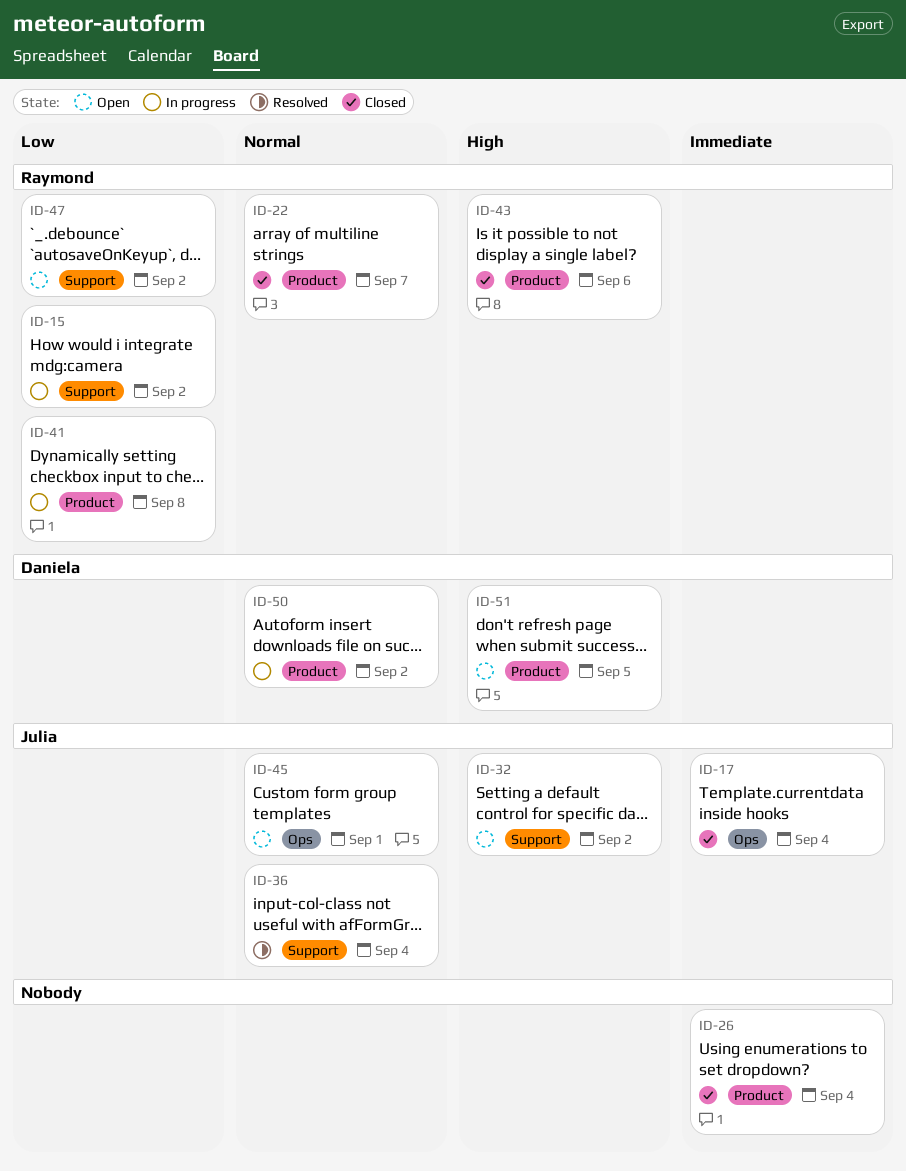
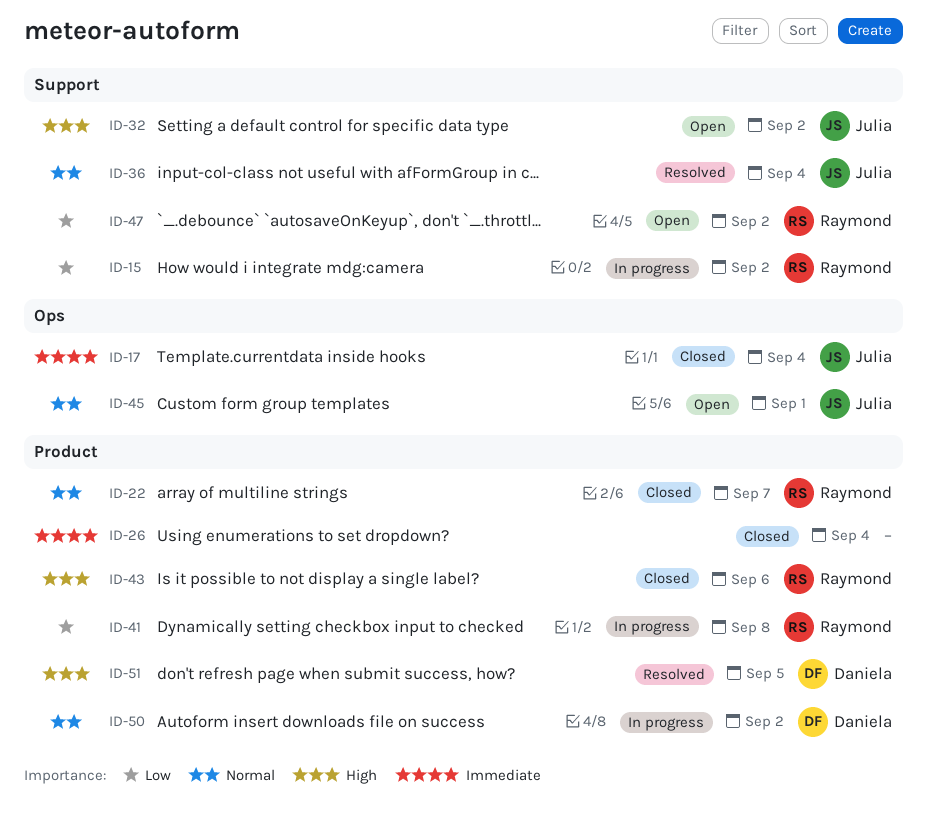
ID-51, status: Open -> Resolved

